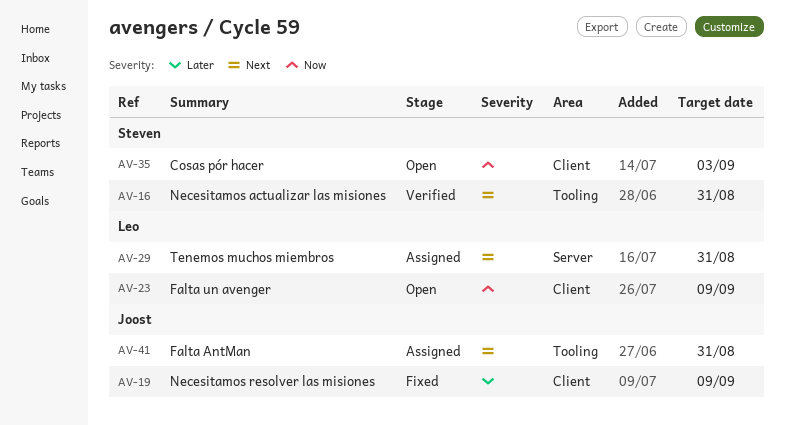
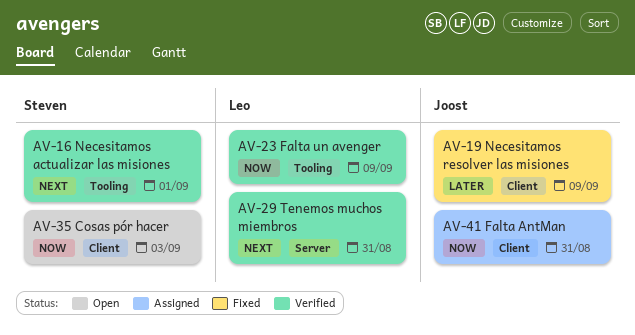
AV-16, due: Aug 31 -> Sep 1
AV-23, status: Open -> Verified
AV-23, label: Client -> Tooling
AV-29, status: Assigned -> Verified
AV-41, priority: Next -> Now
AV-41, label: Tooling -> Client

